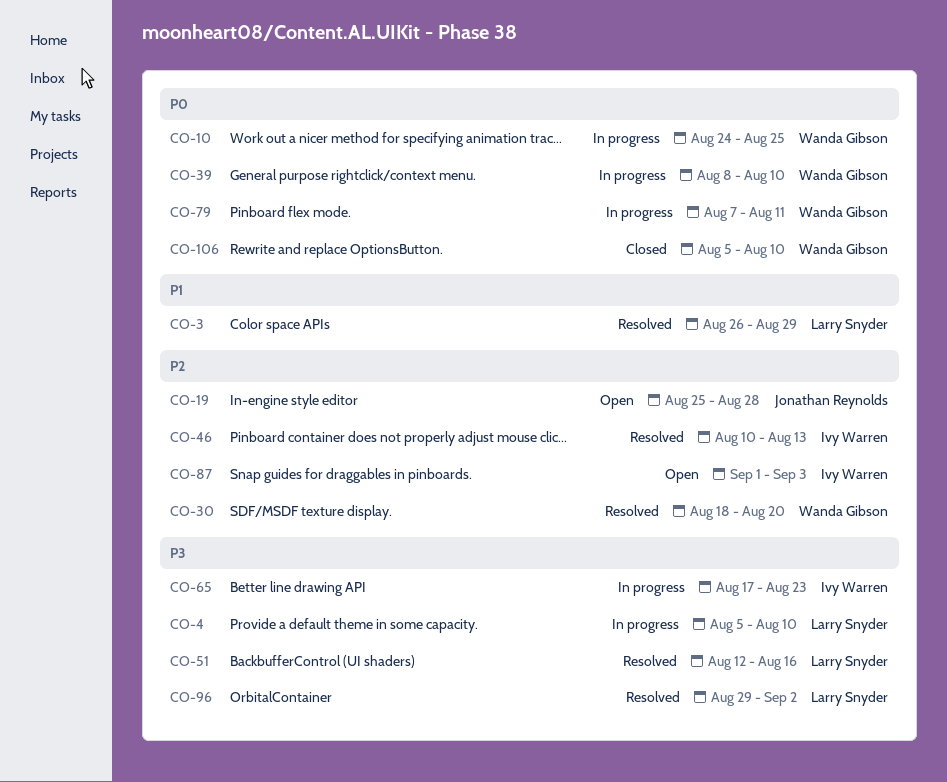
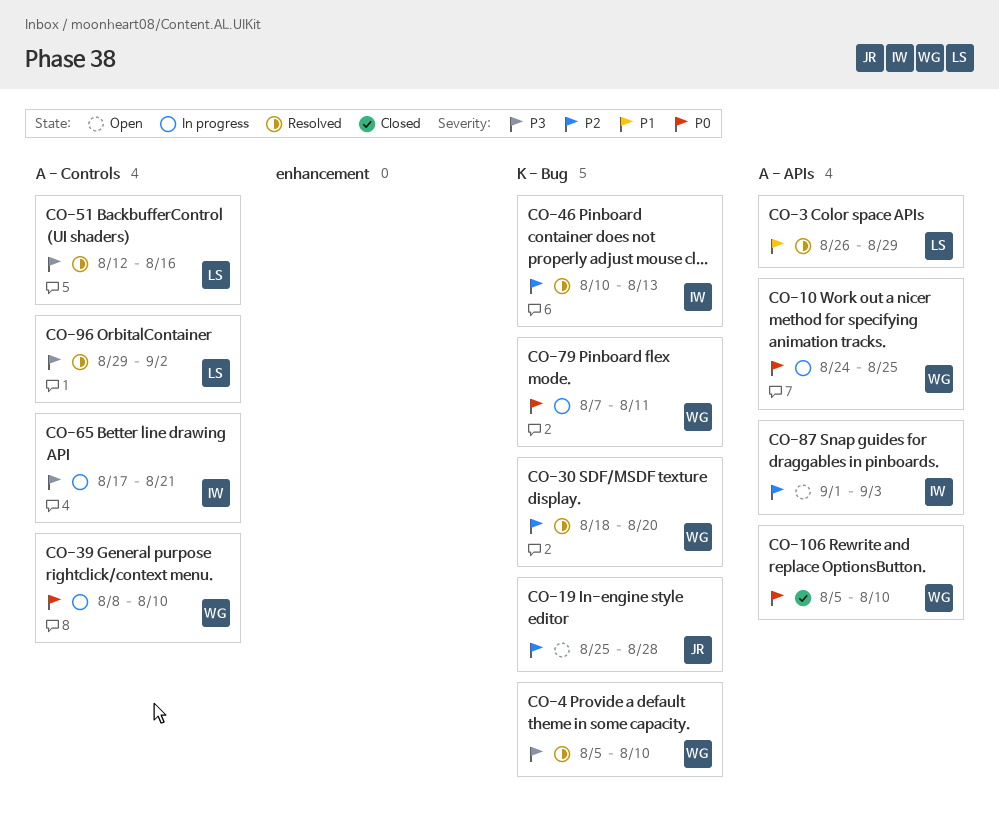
CO-4, status: In progress -> Resolved
CO-4, owner: Larry Snyder -> Wanda Gibson
CO-65, due: Aug 23 -> Aug 21

